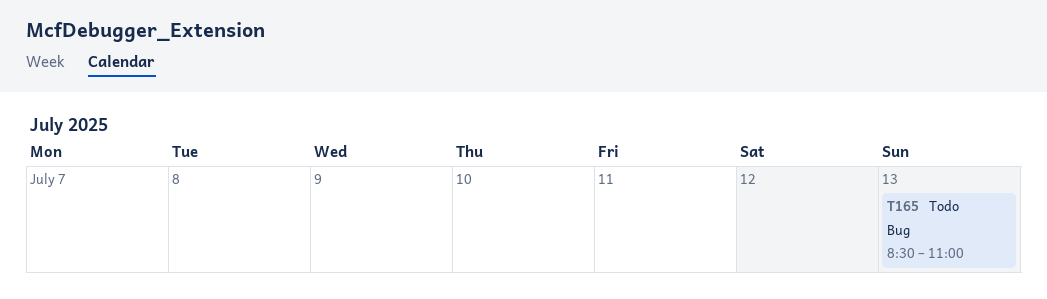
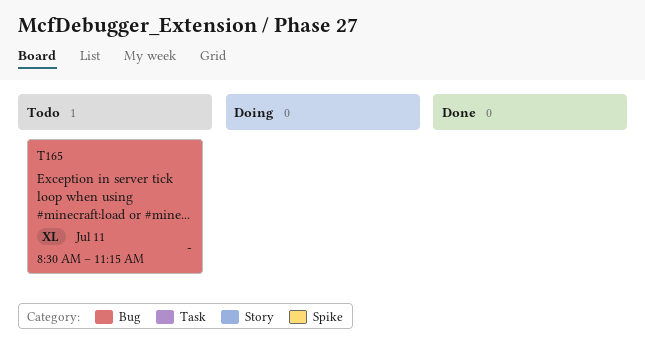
T165, day: Jul 13 -> Jul 11
T165, ends: 11:00 -> 11:15

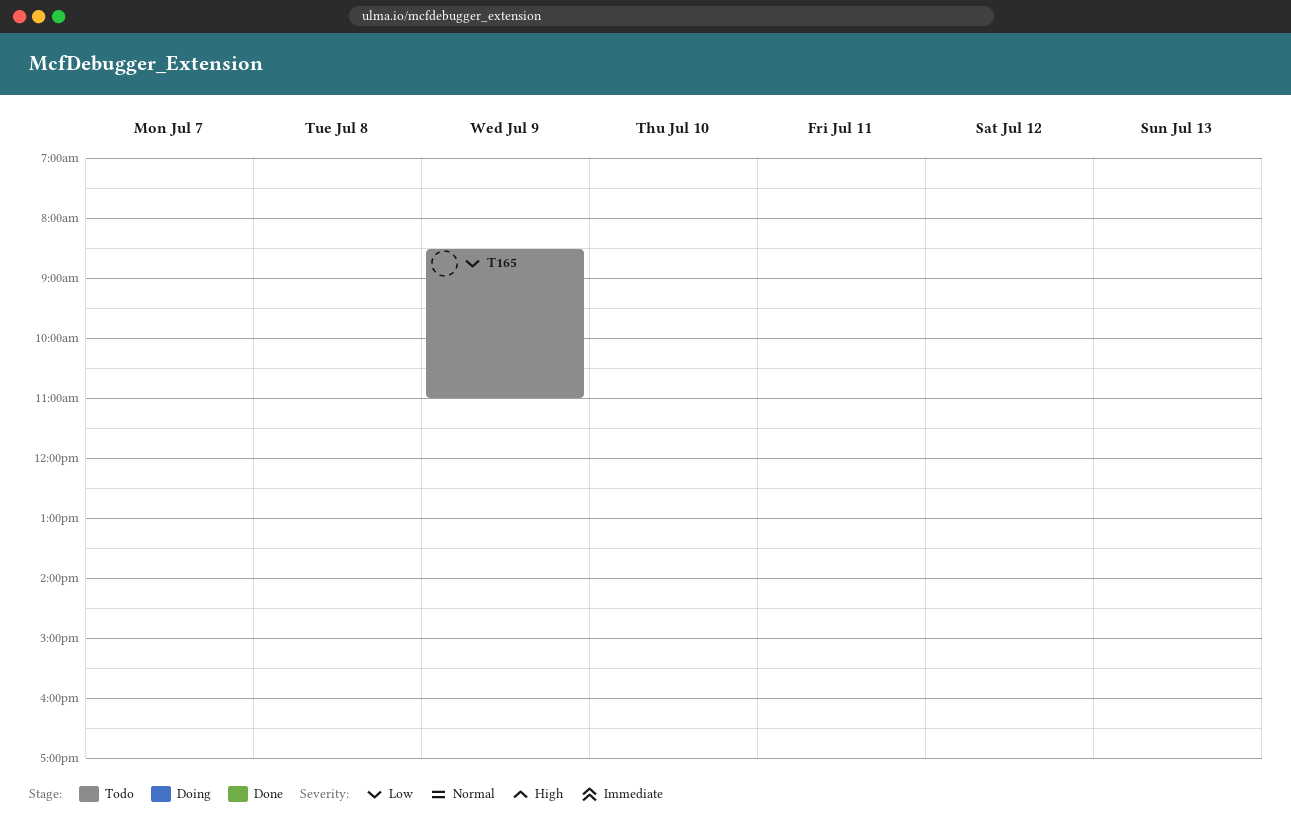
T165, day: Jul 11 -> Jul 9
T165, ends: 11:15 -> 11:00

